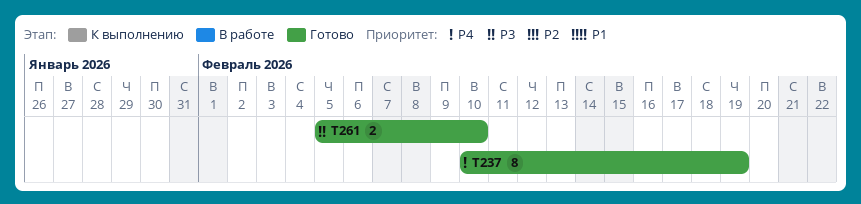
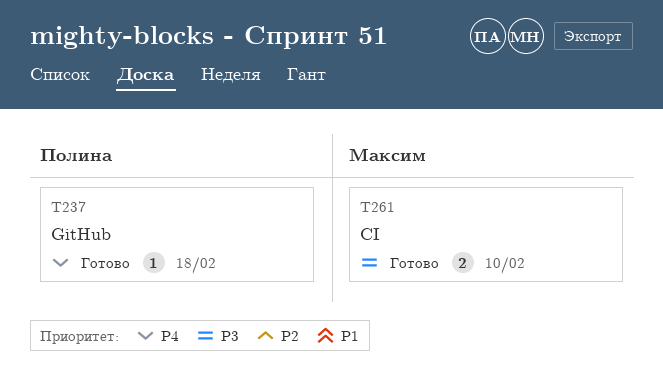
T237, estimate: 8 -> 1
T237, due: Feb 19 -> Feb 18

